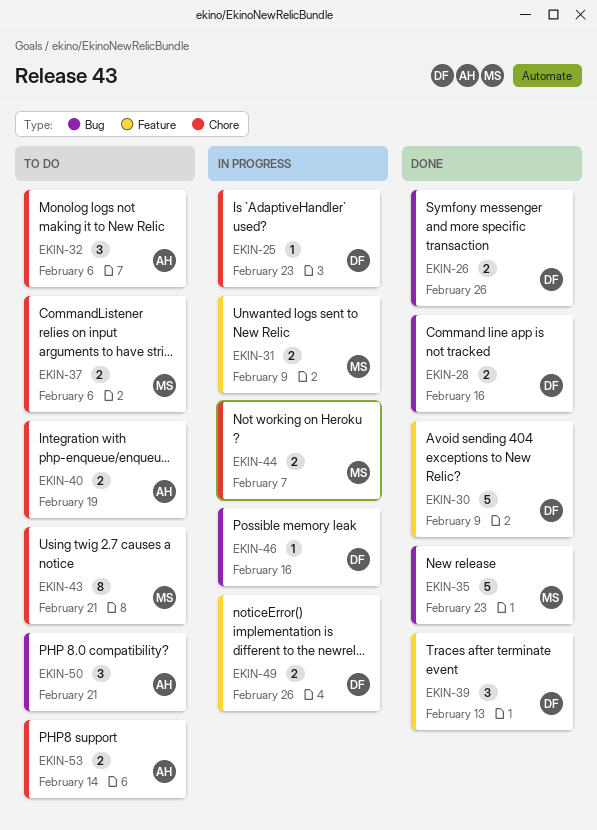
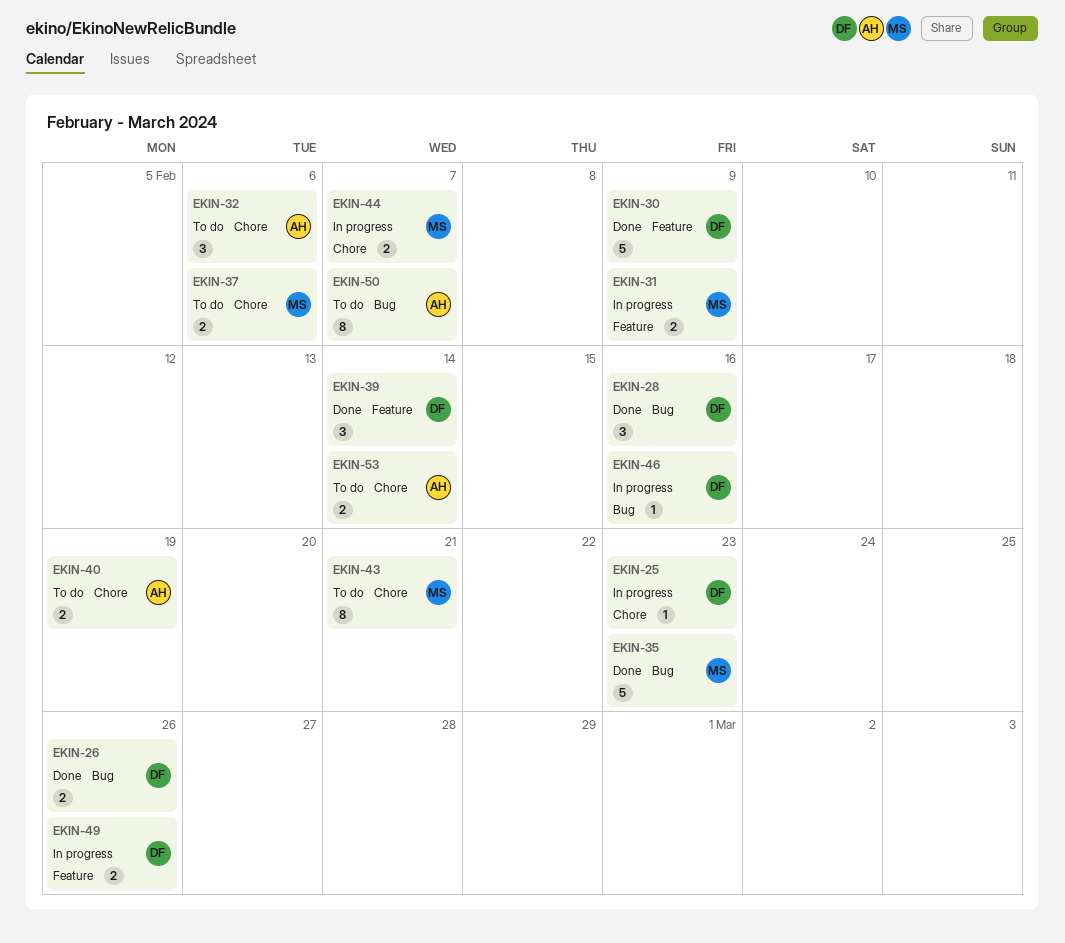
EKIN-28, estimate: 2 -> 3
EKIN-39, due: Feb 13 -> Feb 14
EKIN-50, estimate: 3 -> 8
EKIN-50, due: Feb 21 -> Feb 7

